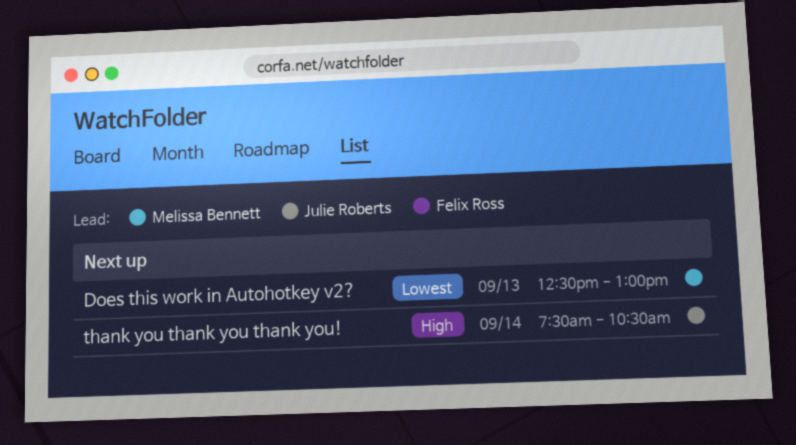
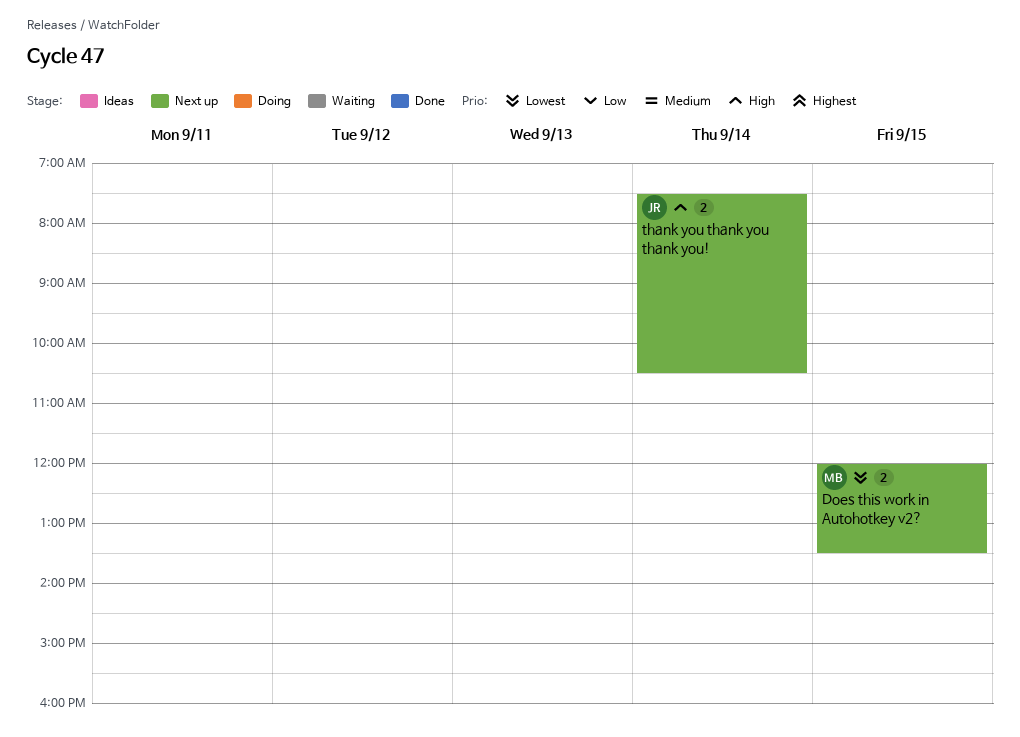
Does this work in Autohotkey v2?, day: Sep 13 -> Sep 15
Does this work in Autohotkey v2?, begins: 12:30 -> 12:00
Does this work in Autohotkey v2?, ends: 13:00 -> 13:30

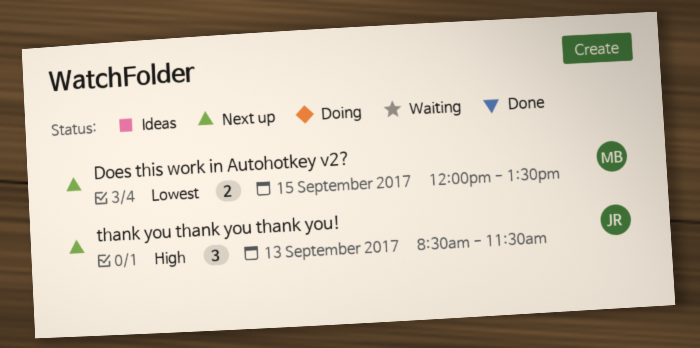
thank you thank you thank you!, estimate: 2 -> 3
thank you thank you thank you!, day: Sep 14 -> Sep 13
thank you thank you thank you!, begins: 07:30 -> 08:30
thank you thank you thank you!, ends: 10:30 -> 11:30

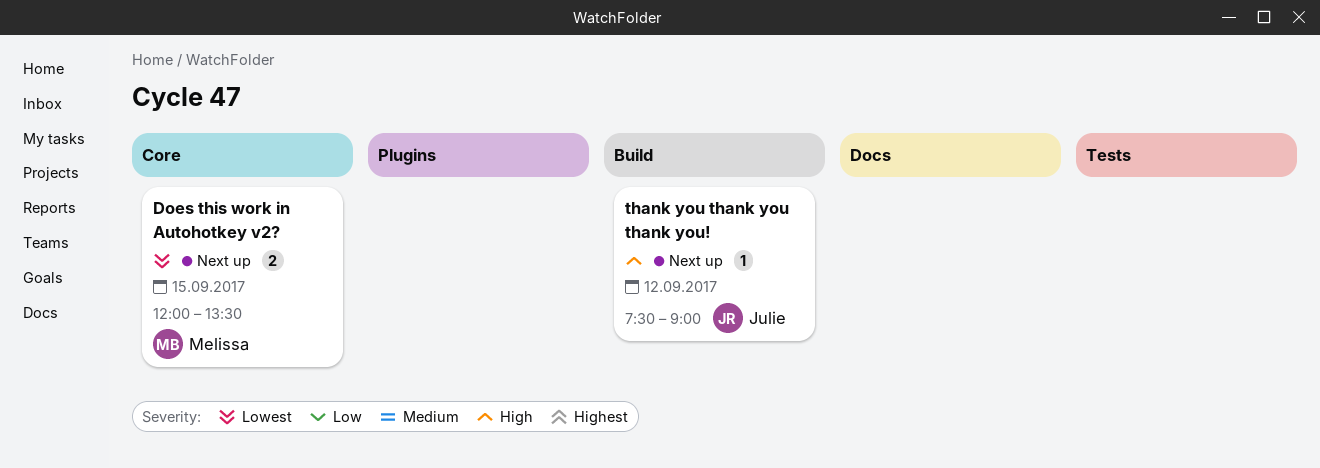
thank you thank you thank you!, estimate: 3 -> 1
thank you thank you thank you!, day: Sep 13 -> Sep 12
thank you thank you thank you!, begins: 08:30 -> 07:30
thank you thank you thank you!, ends: 11:30 -> 09:00

